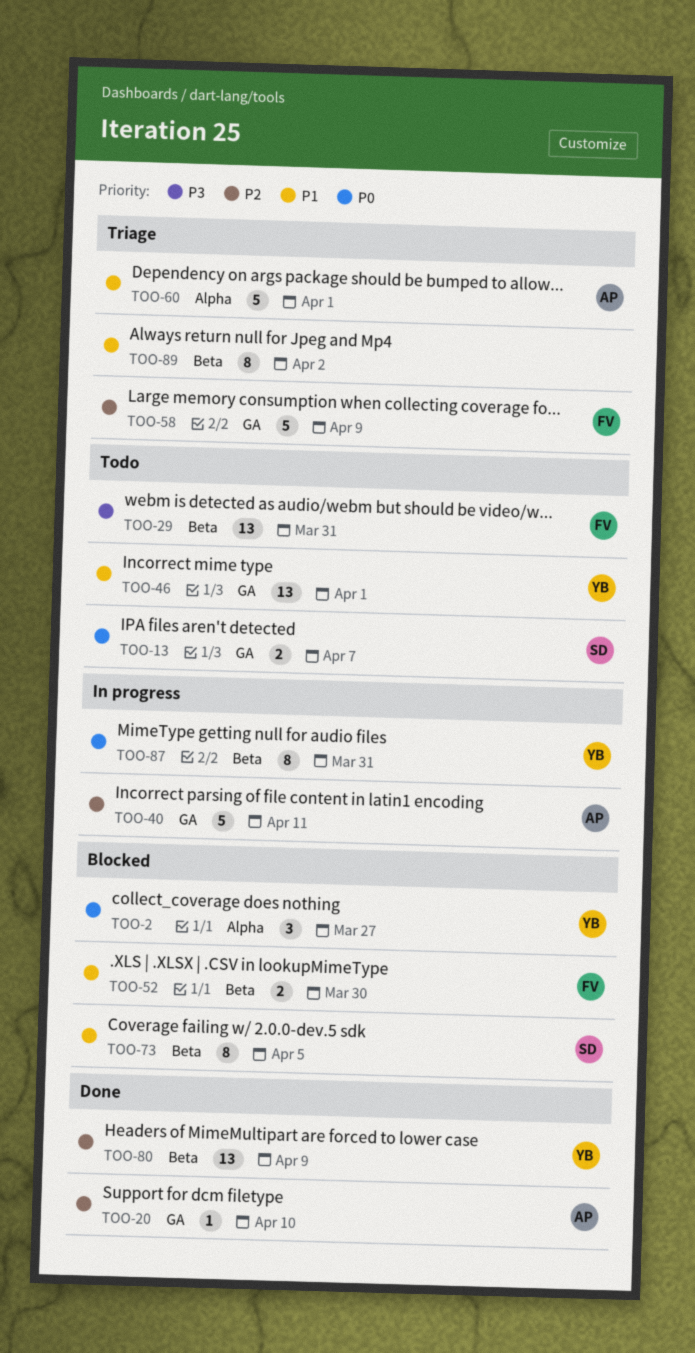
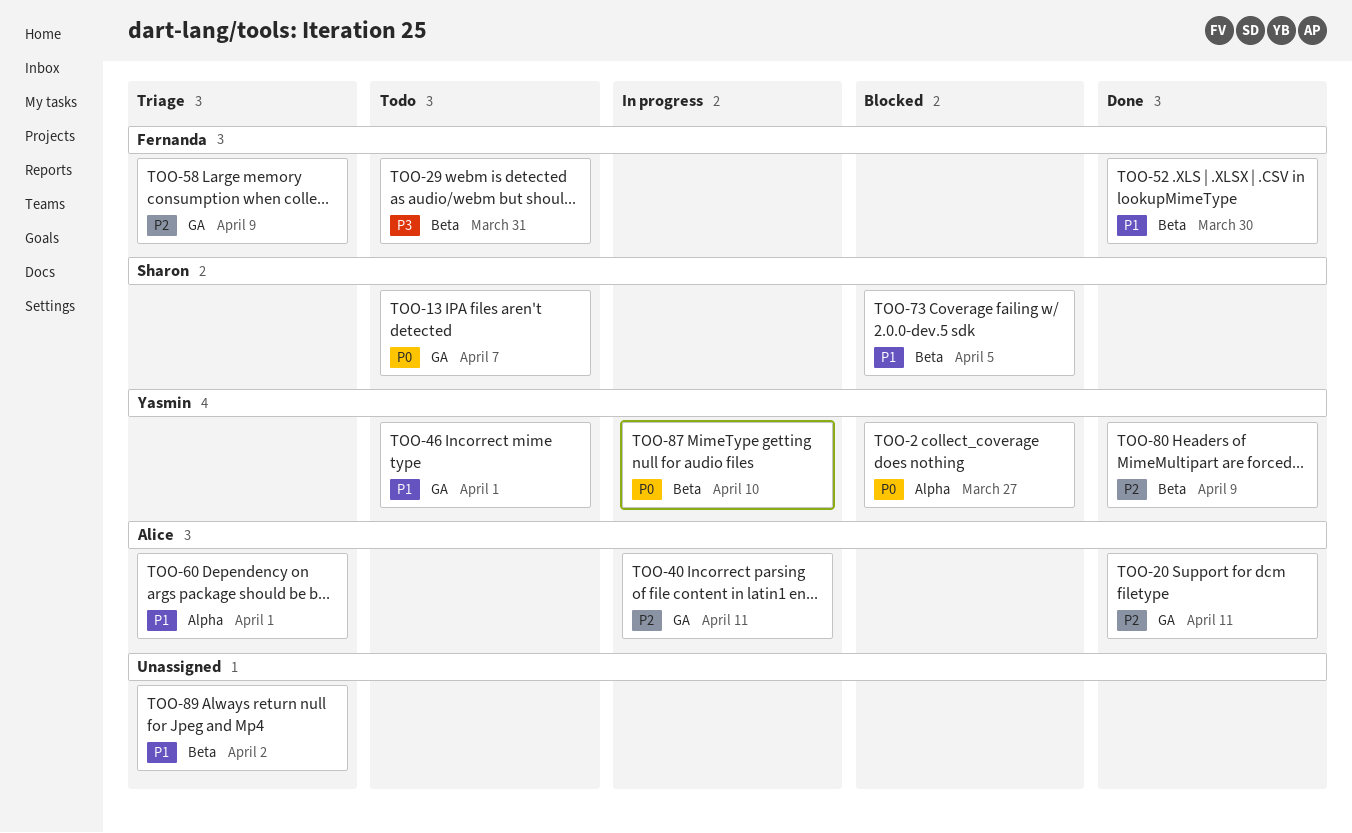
TOO-20, due: Apr 10 -> Apr 11
TOO-52, status: Blocked -> Done
TOO-87, due: Mar 31 -> Apr 10

